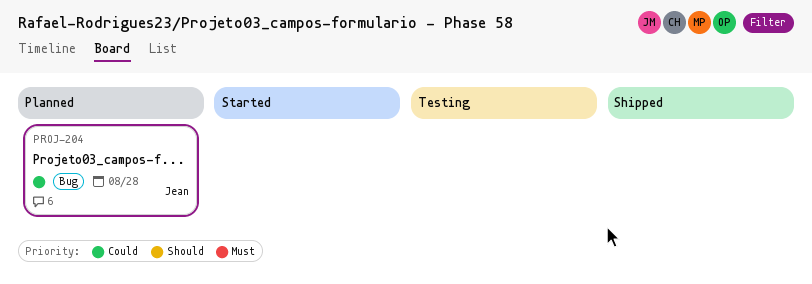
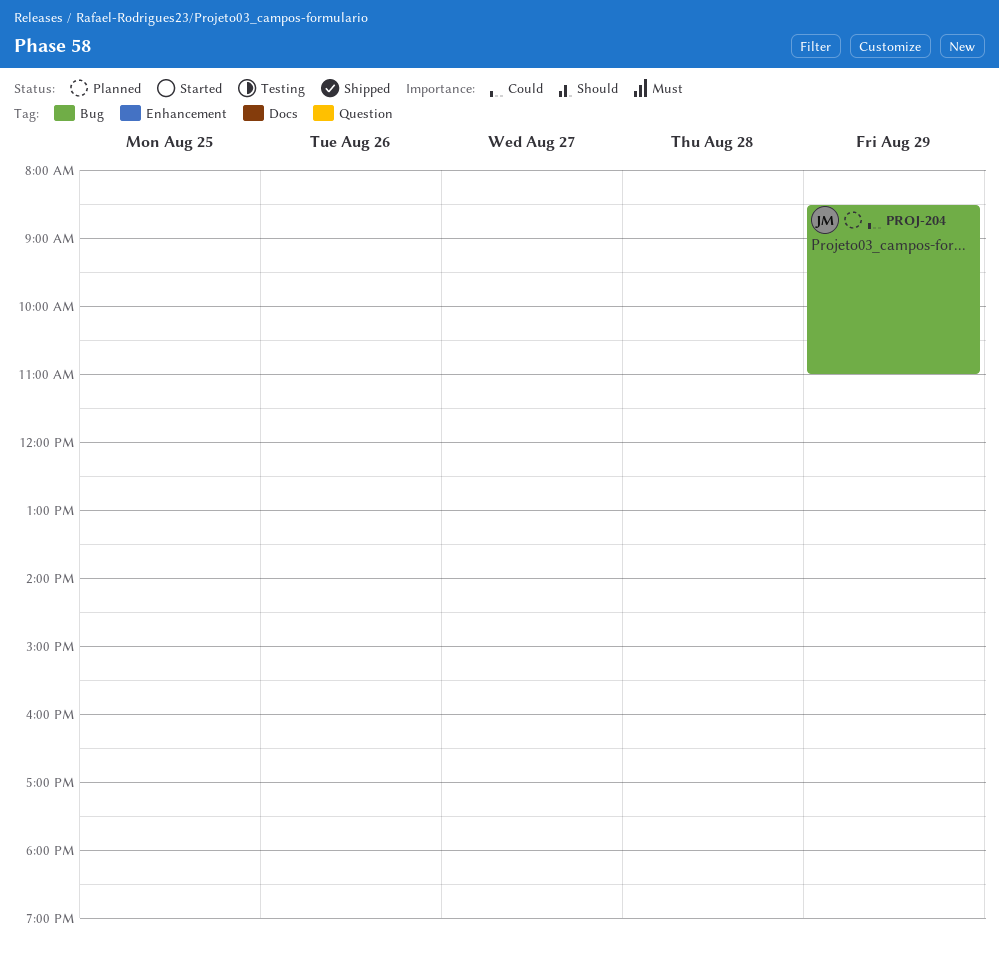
PROJ-204, day: Aug 28 -> Aug 29

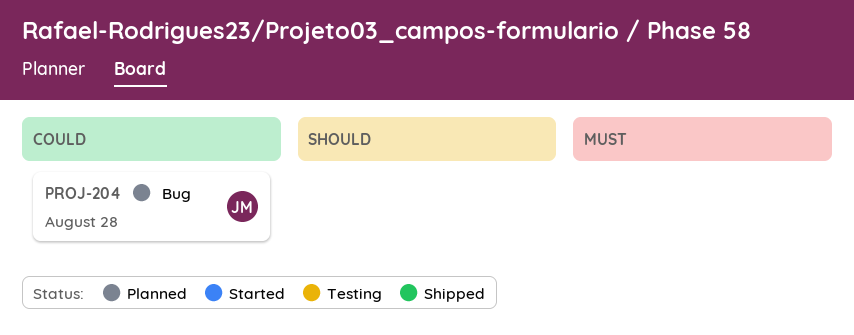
PROJ-204, day: Aug 29 -> Aug 28

